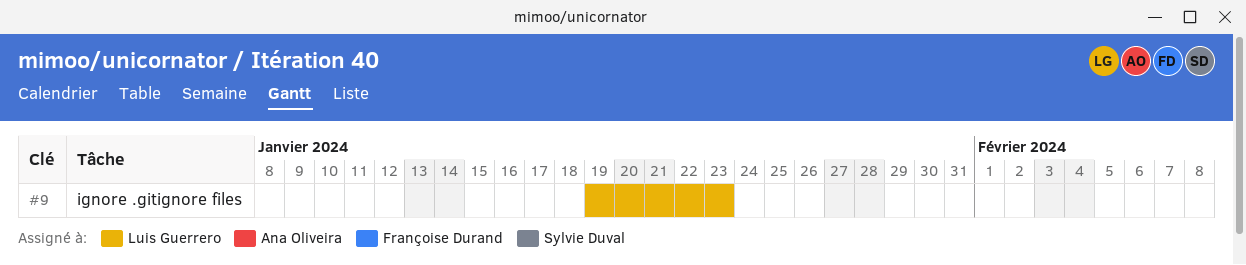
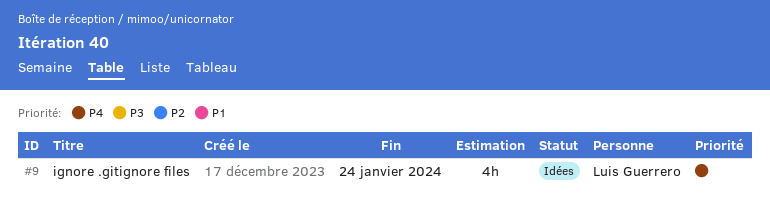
#9, due: Jan 23 -> Jan 24

